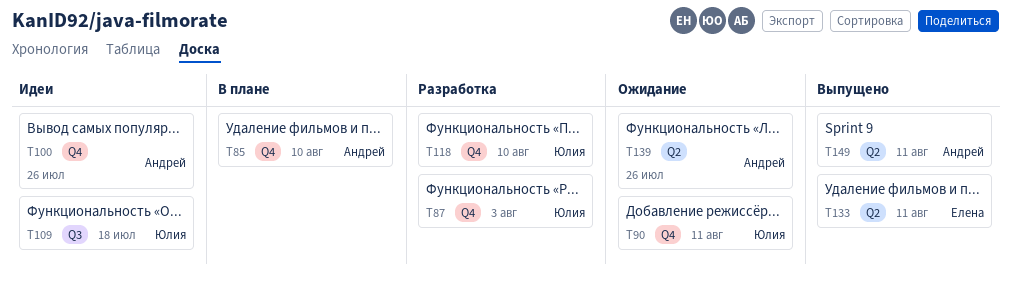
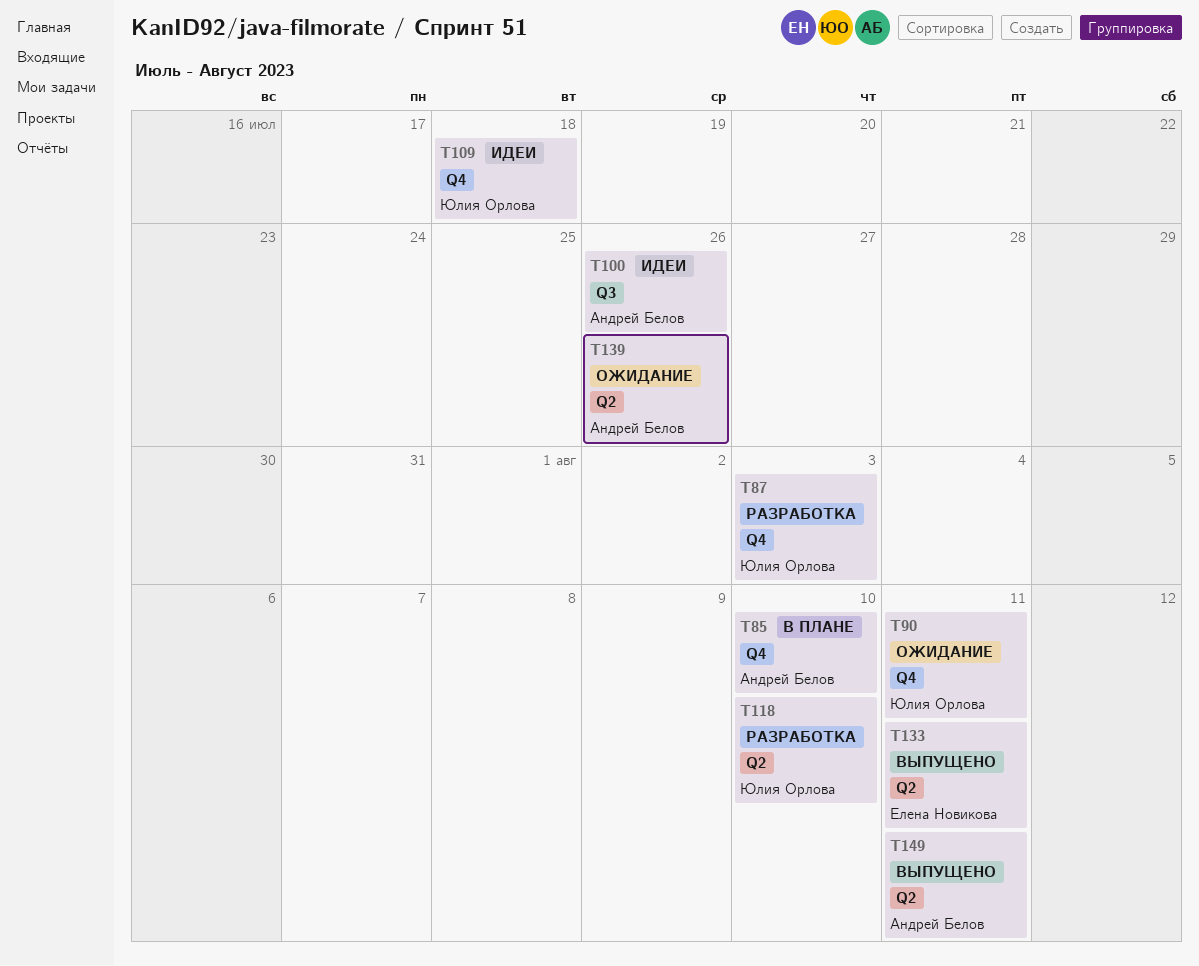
T100, label: Q4 -> Q3
T109, label: Q3 -> Q4
T118, label: Q4 -> Q2

